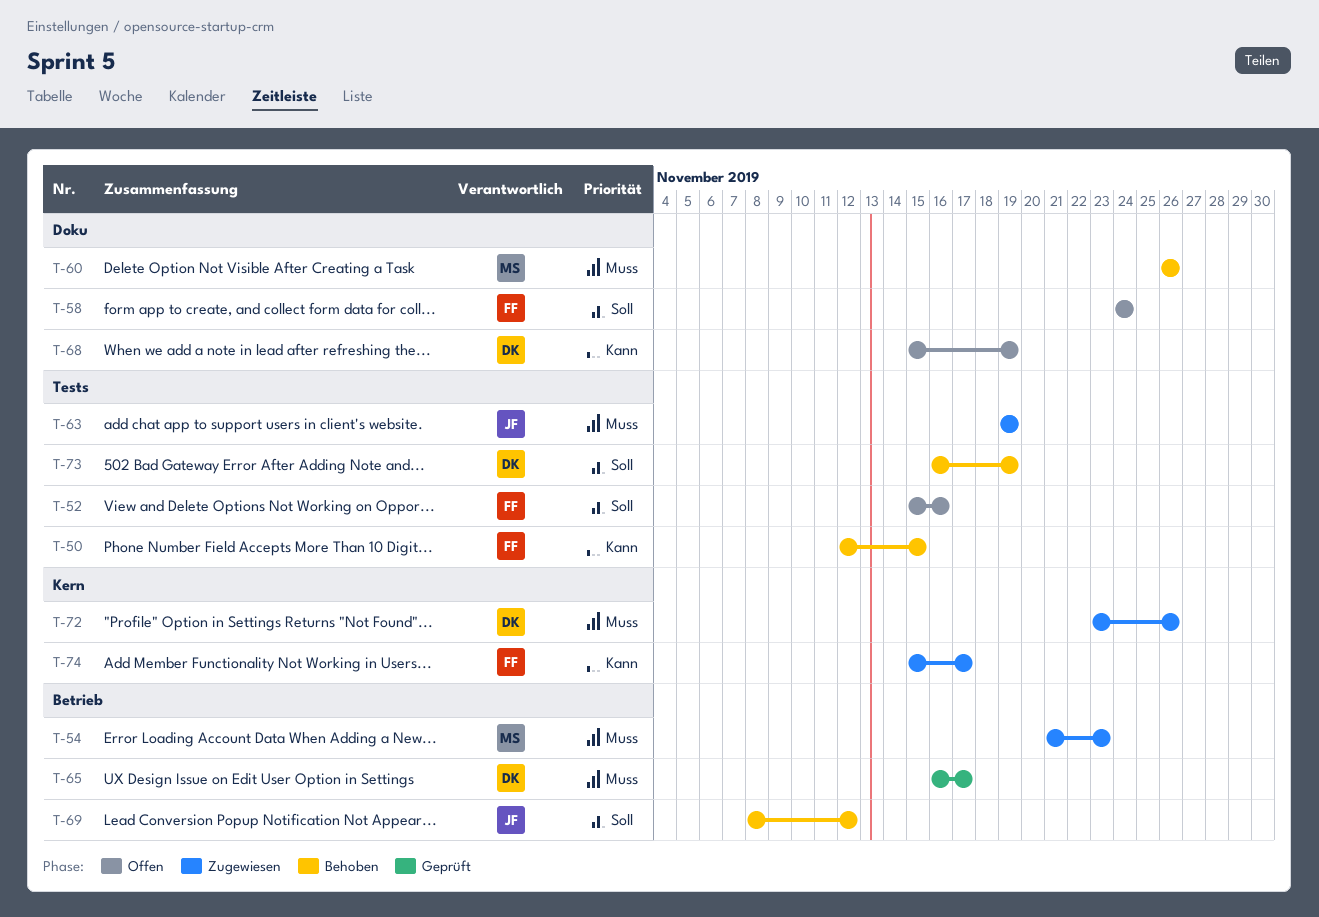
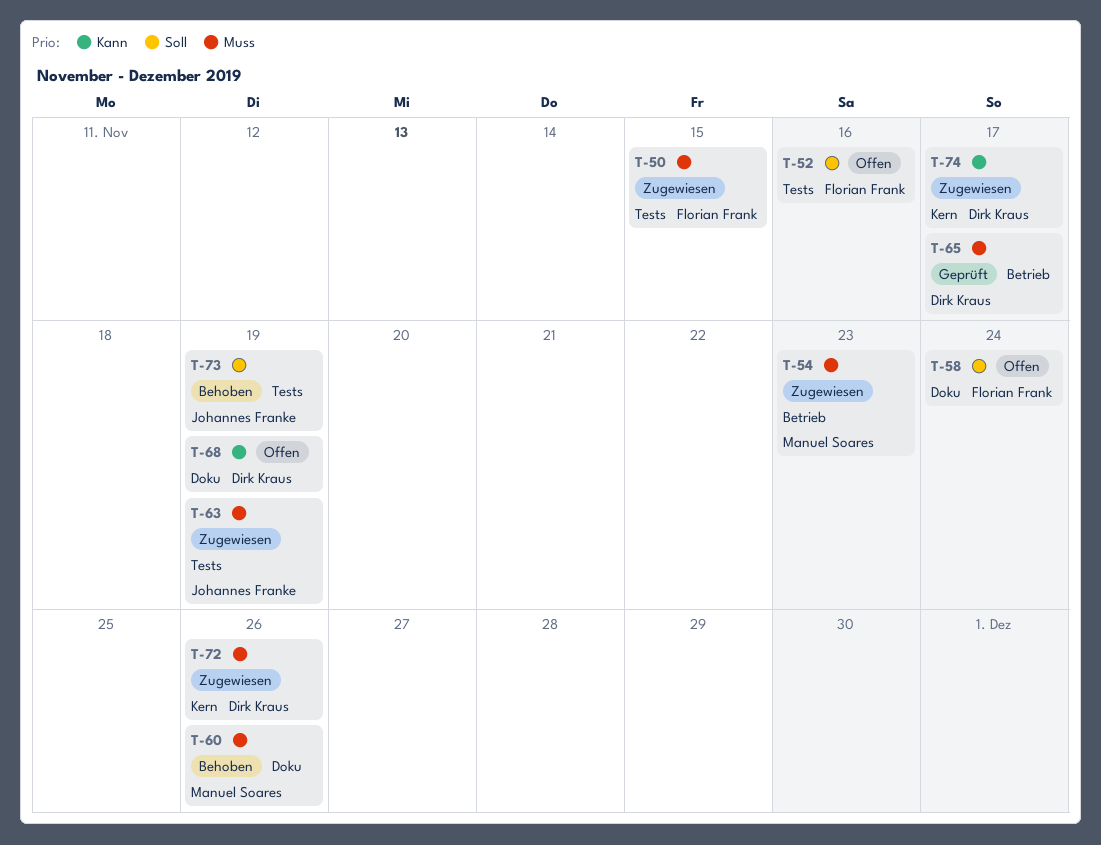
T-50, status: Behoben -> Zugewiesen
T-50, priority: Kann -> Muss
T-69: present -> none
T-73, owner: Dirk Kraus -> Johannes Franke
T-74, owner: Florian Frank -> Dirk Kraus

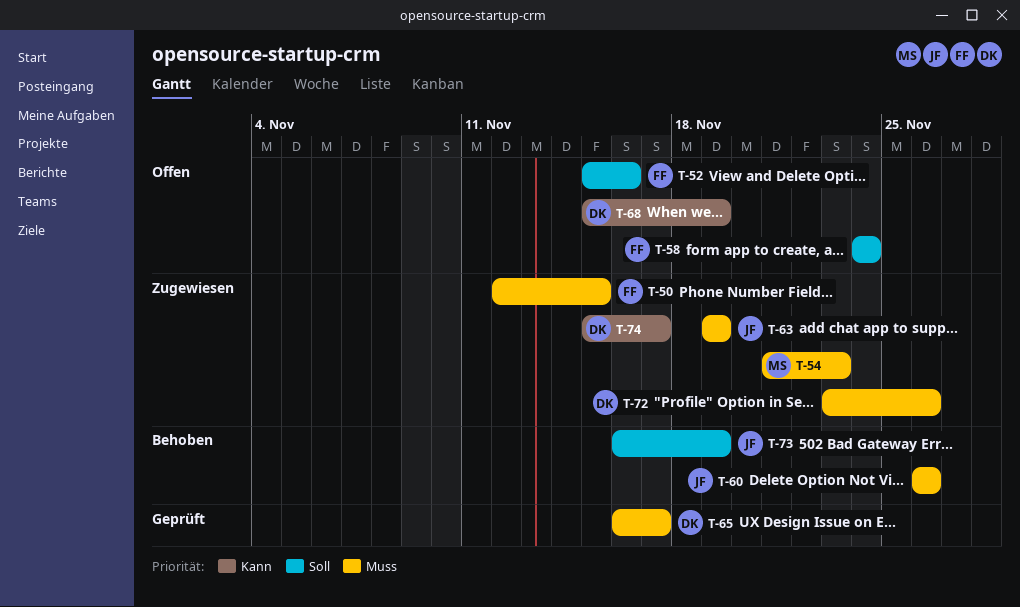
T-60, owner: Manuel Soares -> Johannes Franke

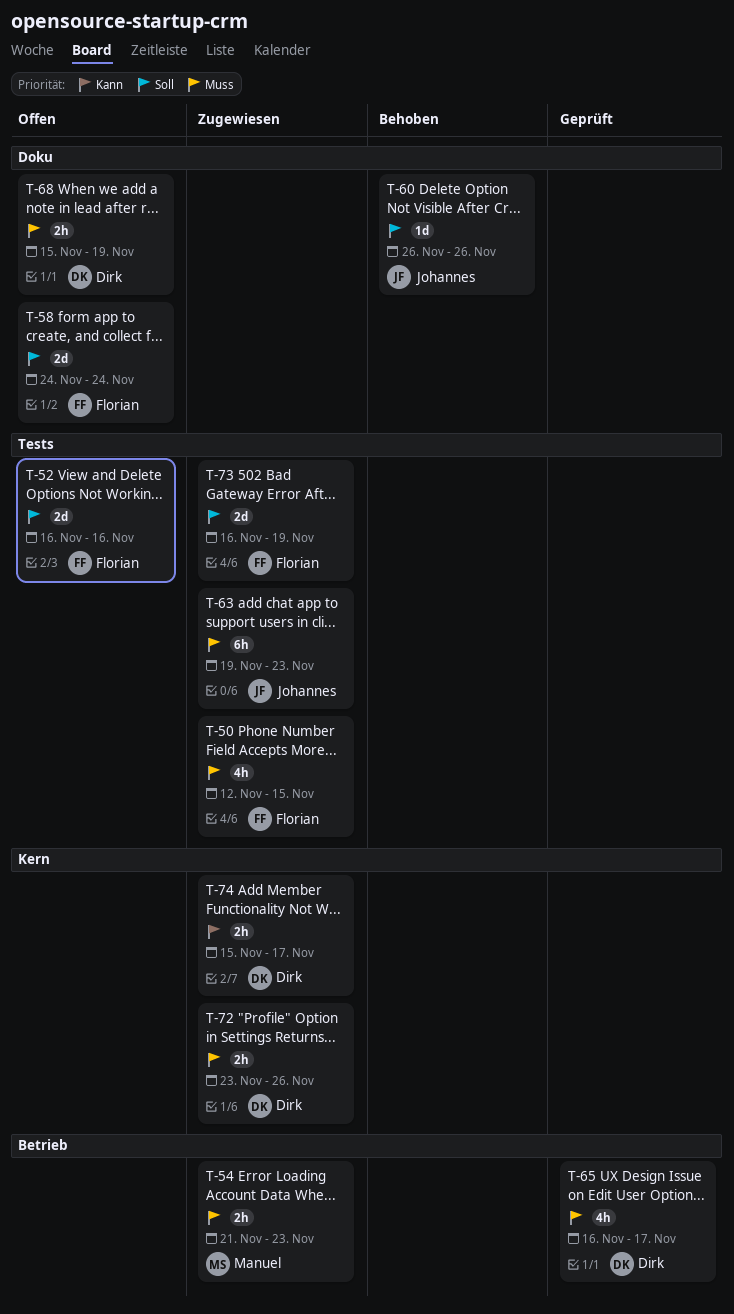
T-52, start: Nov 15 -> Nov 16
T-60, priority: Muss -> Soll
T-63, due: Nov 19 -> Nov 23
T-68, priority: Kann -> Muss
T-73, status: Behoben -> Zugewiesen
T-73, owner: Johannes -> Florian

